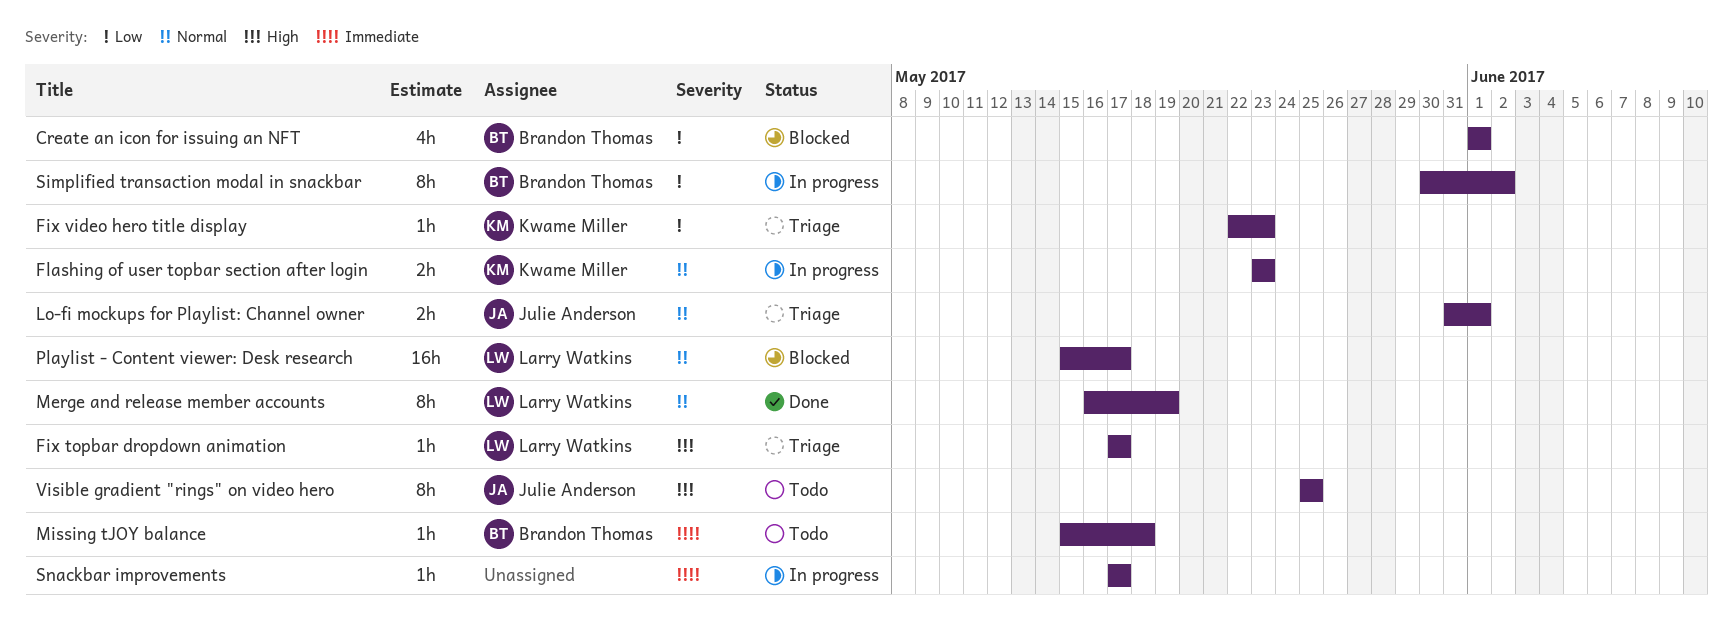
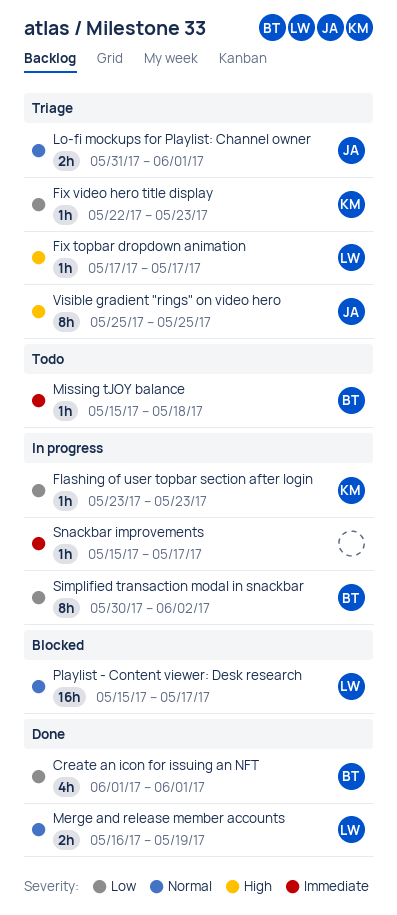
Create an icon for issuing an NFT, status: Blocked -> Done
Flashing of user topbar section after login, priority: Normal -> Low
Flashing of user topbar section after login, estimate: 2h -> 1h
Merge and release member accounts, estimate: 8h -> 2h
Snackbar improvements, start: May 17 -> May 15
Visible gradient "rings" on video hero, status: Todo -> Triage

